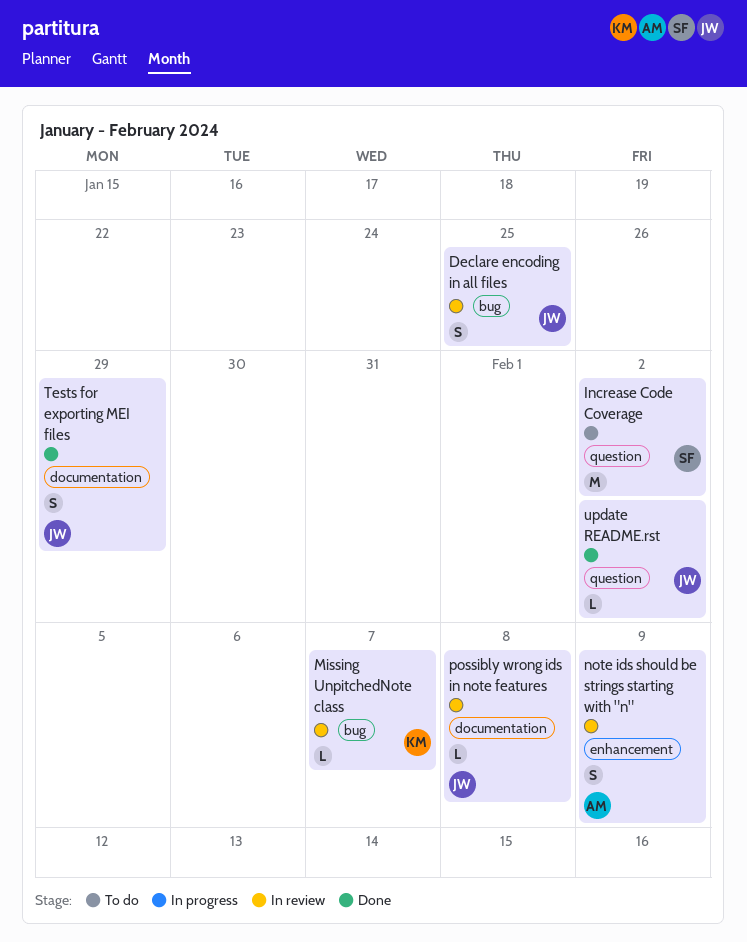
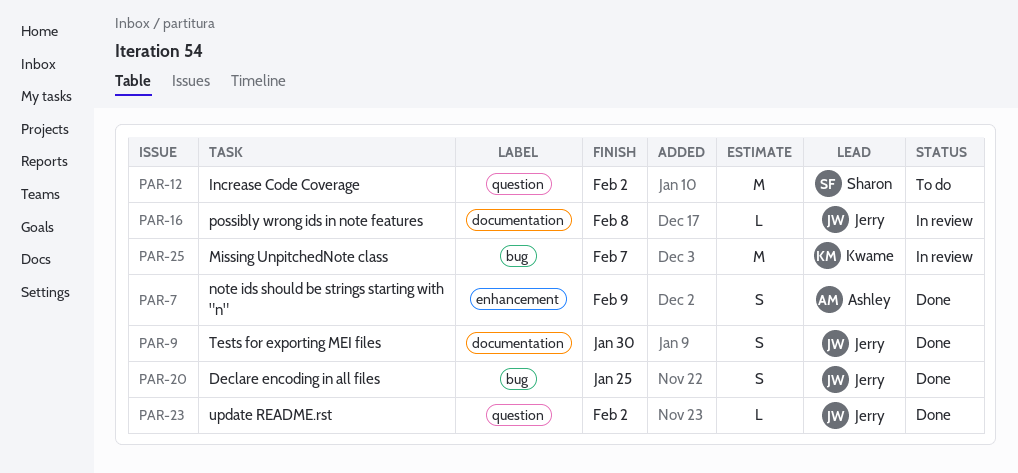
Declare encoding in all files, status: In review -> Done
Missing UnpitchedNote class, estimate: L -> M
note ids should be strings starting with "n", status: In review -> Done
Tests for exporting MEI files, due: Jan 29 -> Jan 30

